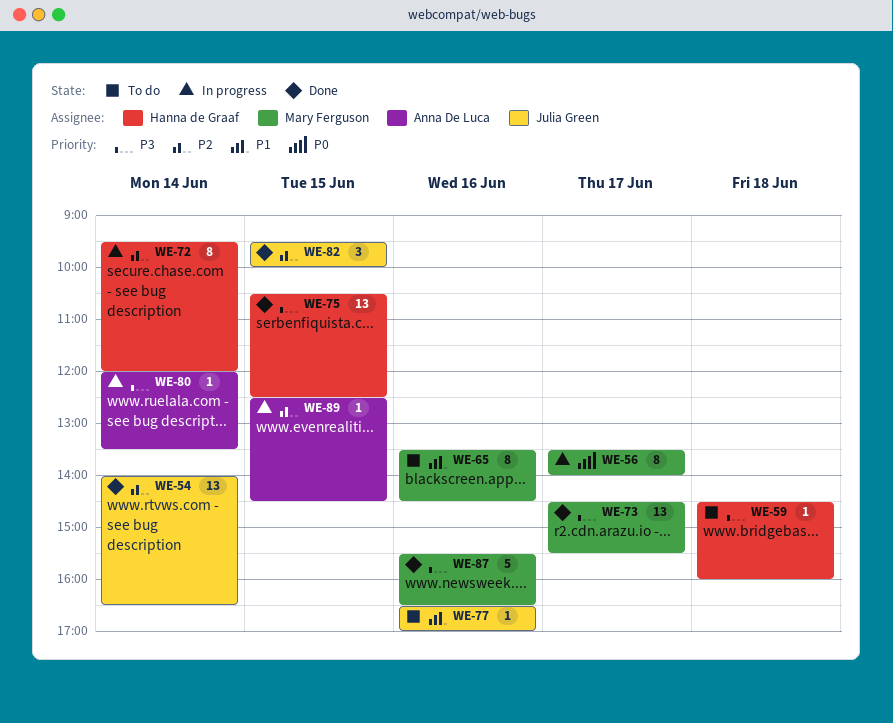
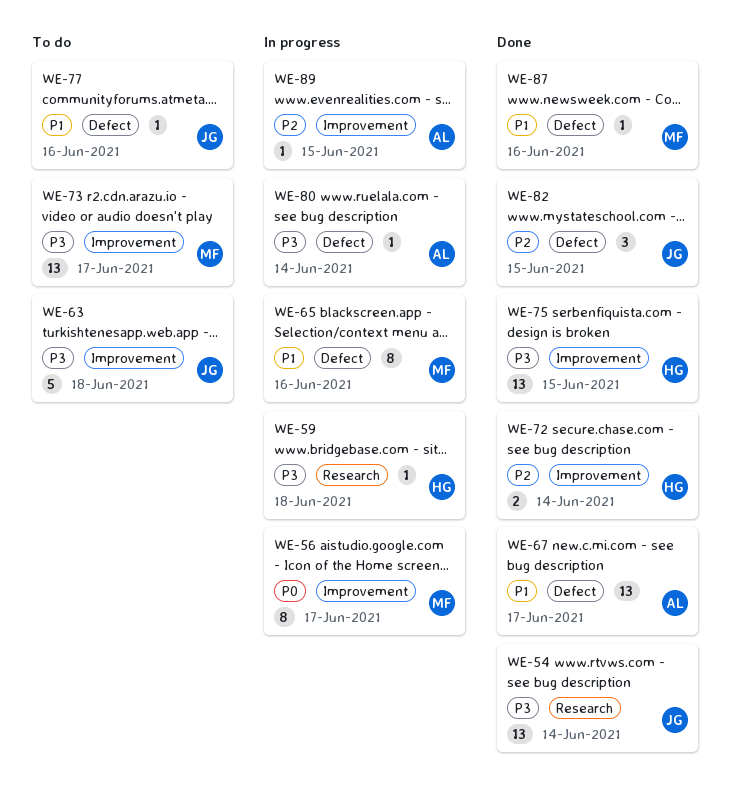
WE-54, priority: P2 -> P3
WE-59, status: To do -> In progress
WE-63: none -> present
WE-65, status: To do -> In progress
WE-67: none -> present
WE-72, status: In progress -> Done
WE-72, estimate: 8 -> 2
WE-73, status: Done -> To do
WE-87, priority: P3 -> P1
WE-87, estimate: 5 -> 1

